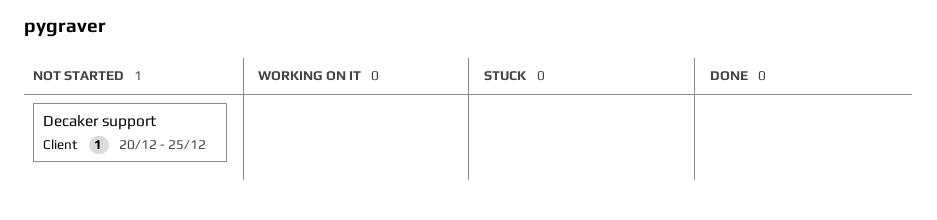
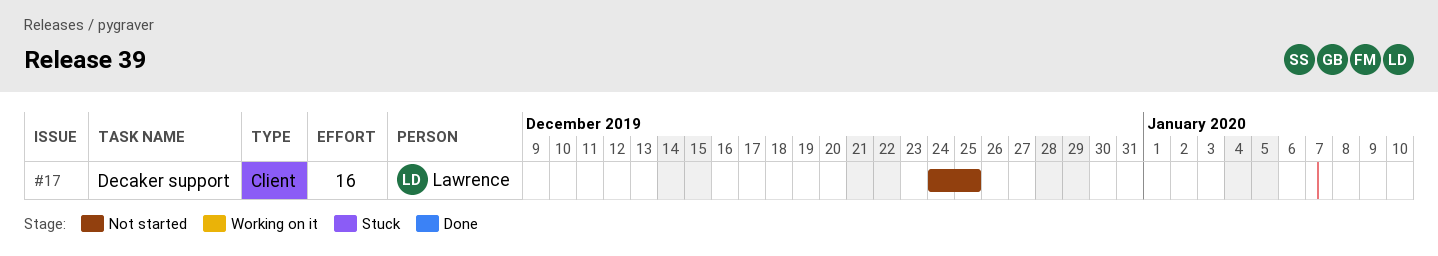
Decaker support, estimate: 1 -> 16
Decaker support, start: Dec 20 -> Dec 24

